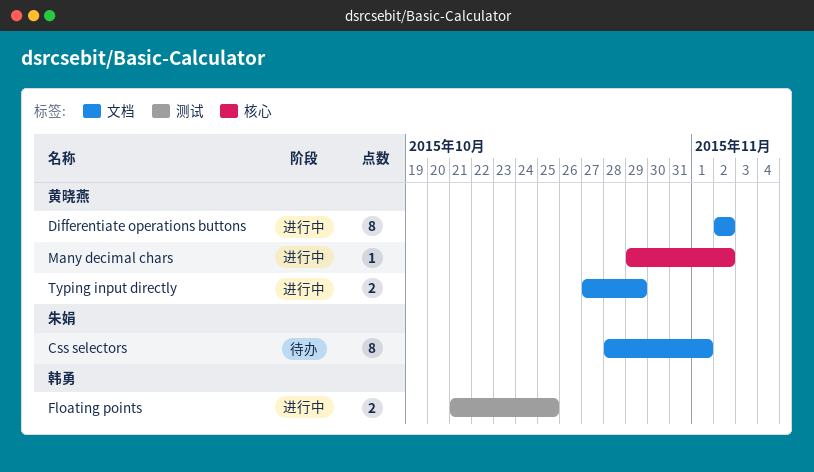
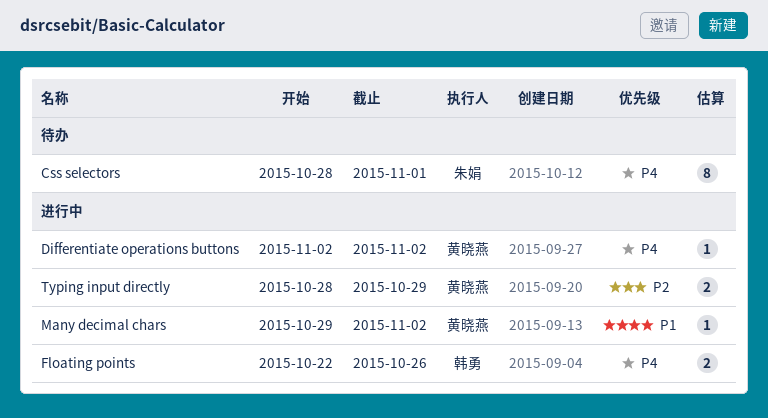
Differentiate operations buttons, estimate: 8 -> 1
Floating points, start: Oct 21 -> Oct 22
Floating points, due: Oct 25 -> Oct 26
Typing input directly, start: Oct 27 -> Oct 28

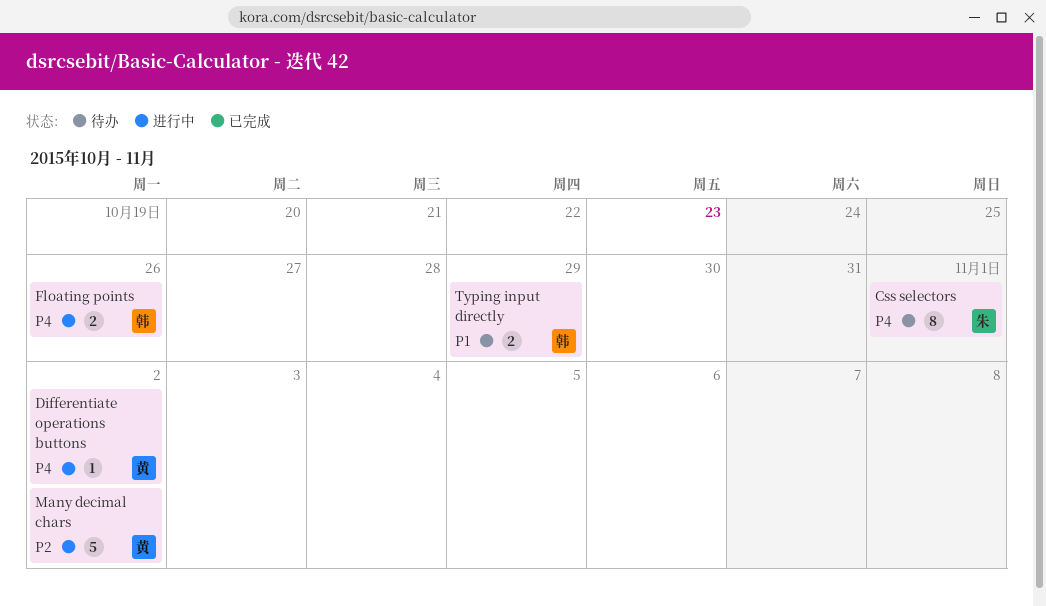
Many decimal chars, priority: P1 -> P2
Many decimal chars, estimate: 1 -> 5
Typing input directly, status: 进行中 -> 待办
Typing input directly, owner: 黄晓燕 -> 韩勇
Typing input directly, priority: P2 -> P1

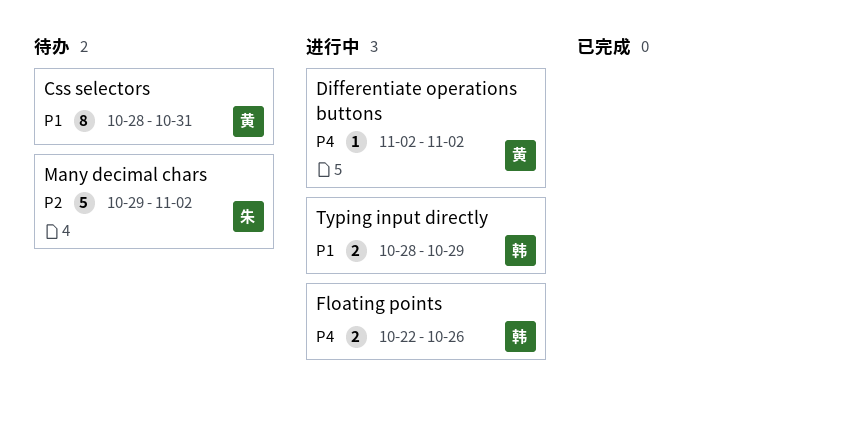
Css selectors, owner: 朱 -> 黄
Css selectors, priority: P4 -> P1
Css selectors, due: Nov 1 -> Oct 31
Many decimal chars, status: 进行中 -> 待办
Many decimal chars, owner: 黄 -> 朱
Typing input directly, status: 待办 -> 进行中

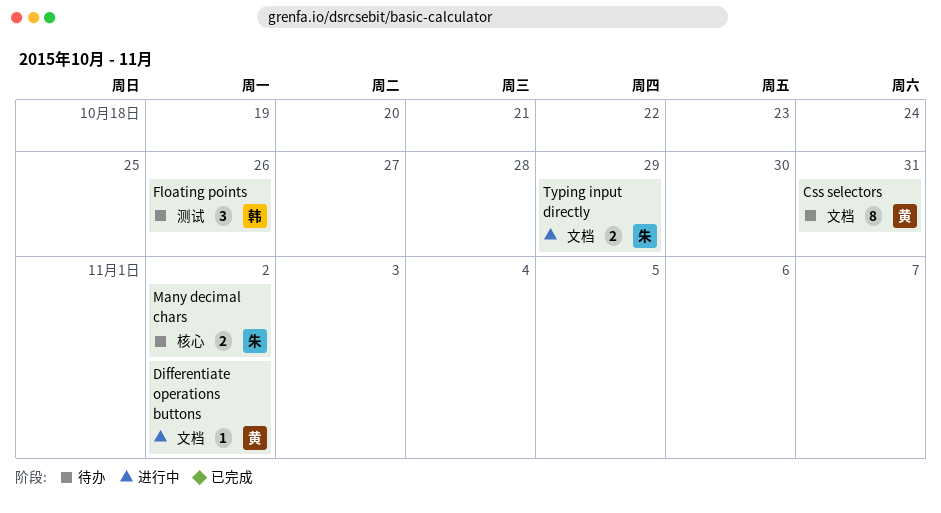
Floating points, status: 进行中 -> 待办
Floating points, estimate: 2 -> 3
Many decimal chars, estimate: 5 -> 2
Typing input directly, owner: 韩 -> 朱

